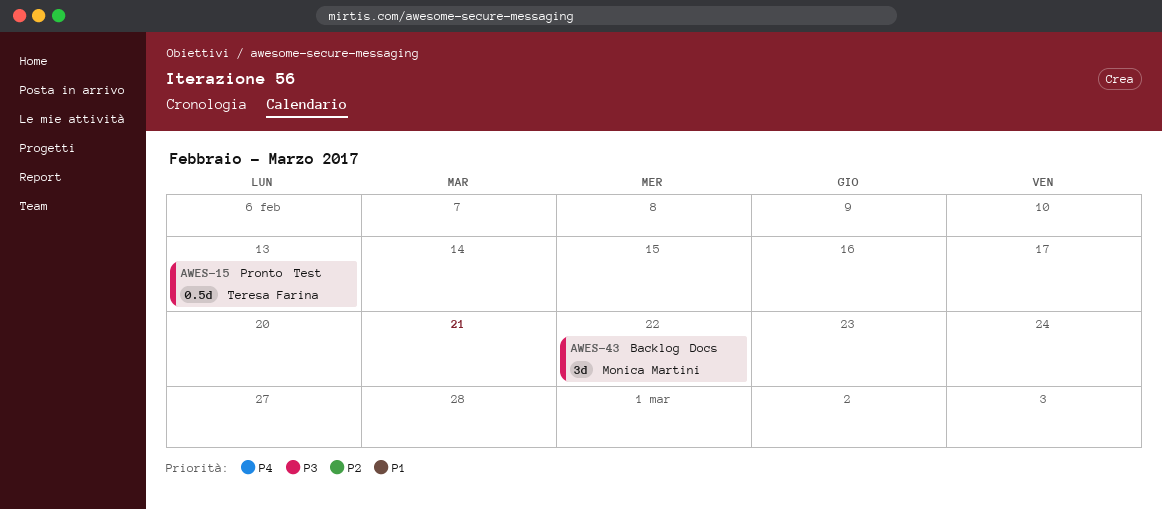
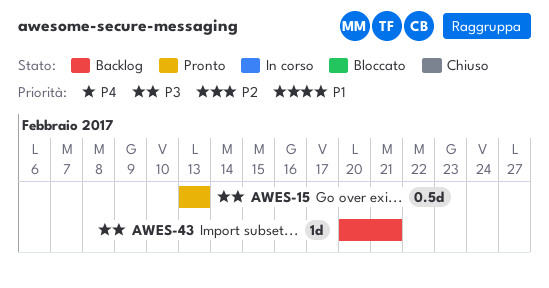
AWES-43, estimate: 3d -> 1d
AWES-43, due: Feb 22 -> Feb 21

